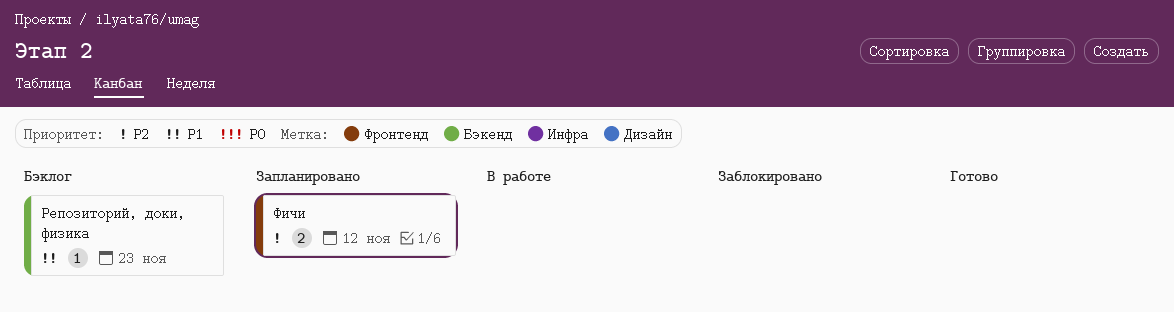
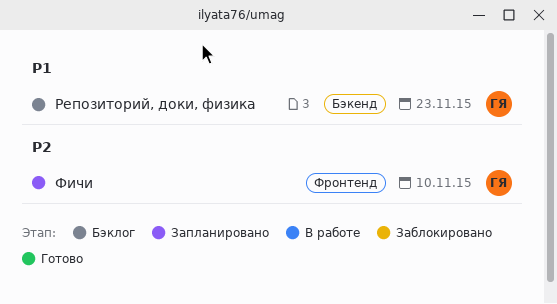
Фичи, due: Nov 12 -> Nov 10

